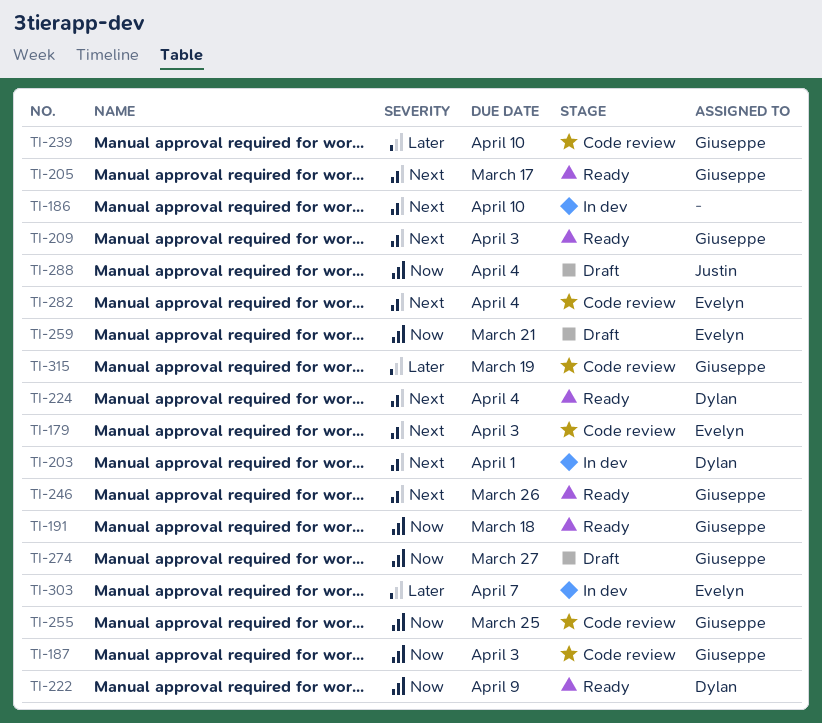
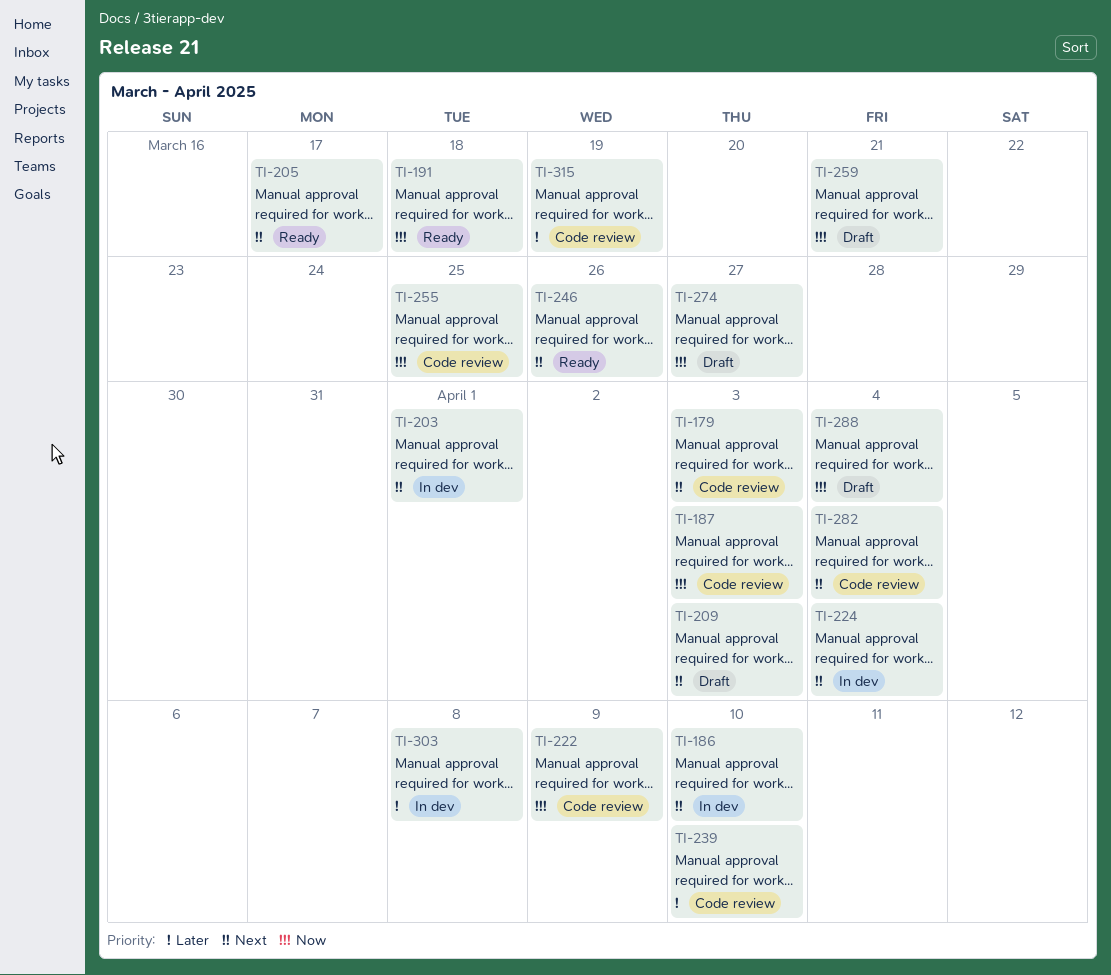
TI-209, status: Ready -> Draft
TI-222, status: Ready -> Code review
TI-224, status: Ready -> In dev
TI-303, due: Apr 7 -> Apr 8

